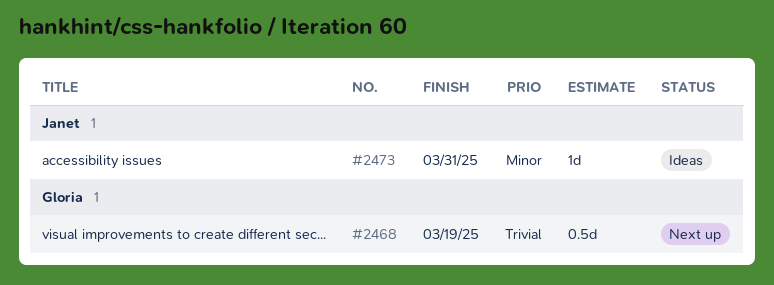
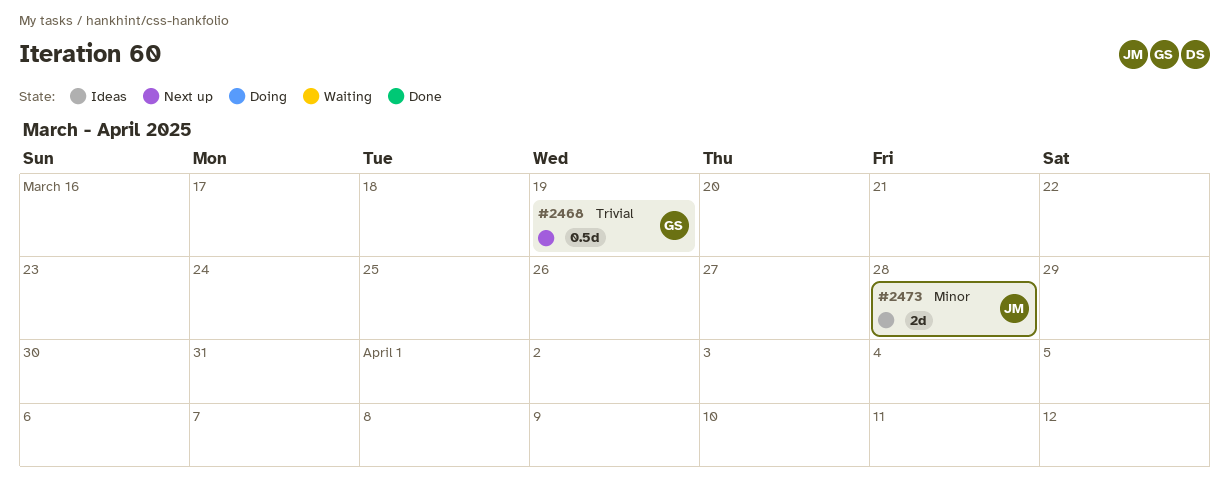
#2473, estimate: 1d -> 2d
#2473, due: Mar 31 -> Mar 28

